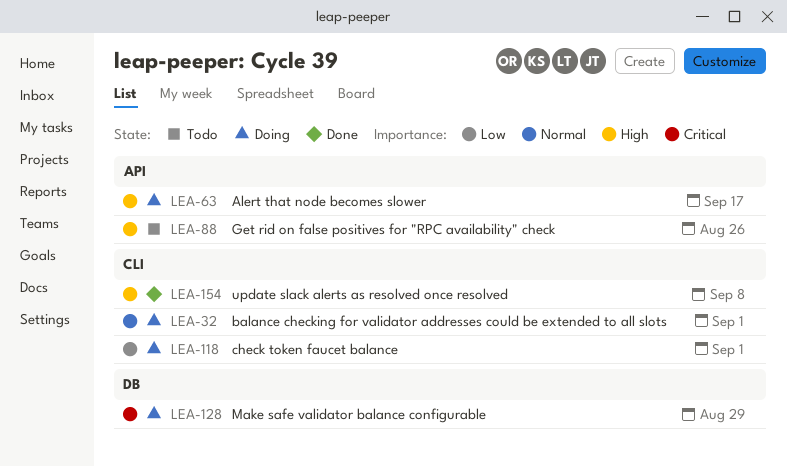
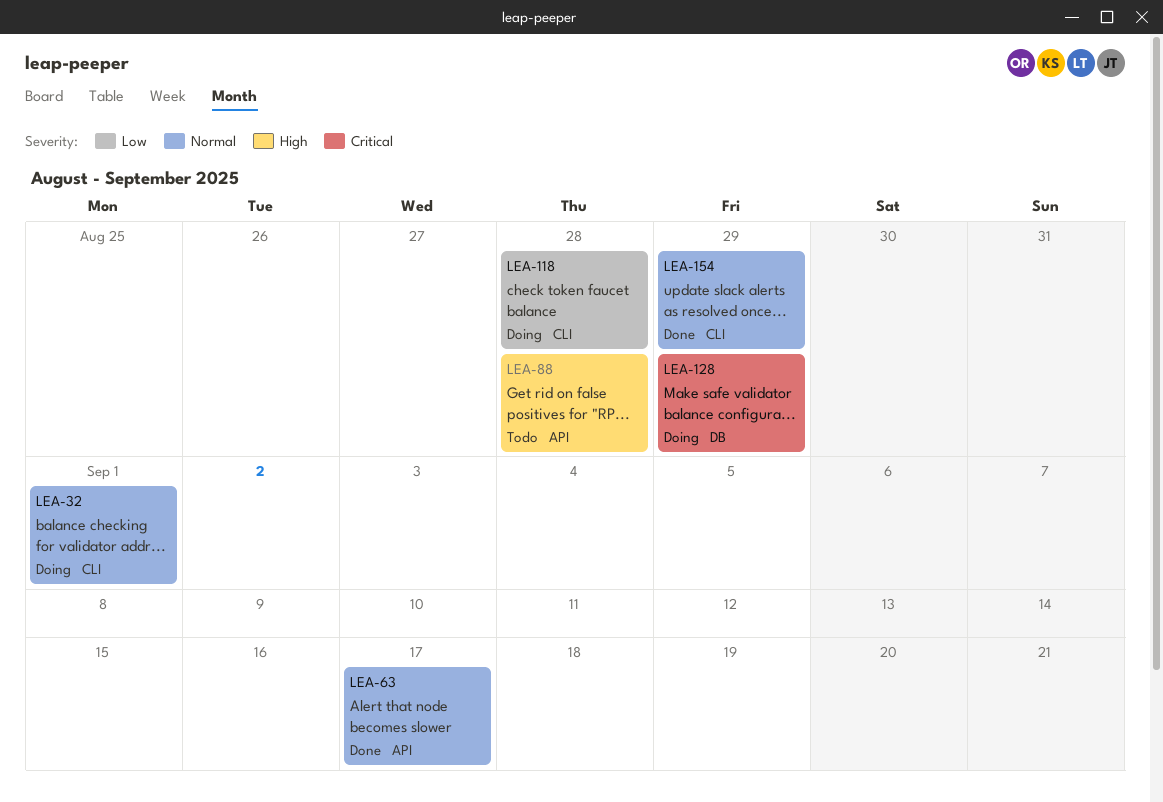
LEA-63, status: Doing -> Done
LEA-63, priority: High -> Normal
LEA-88, due: Aug 26 -> Aug 28
LEA-118, due: Sep 1 -> Aug 28
LEA-154, priority: High -> Normal
LEA-154, due: Sep 8 -> Aug 29

